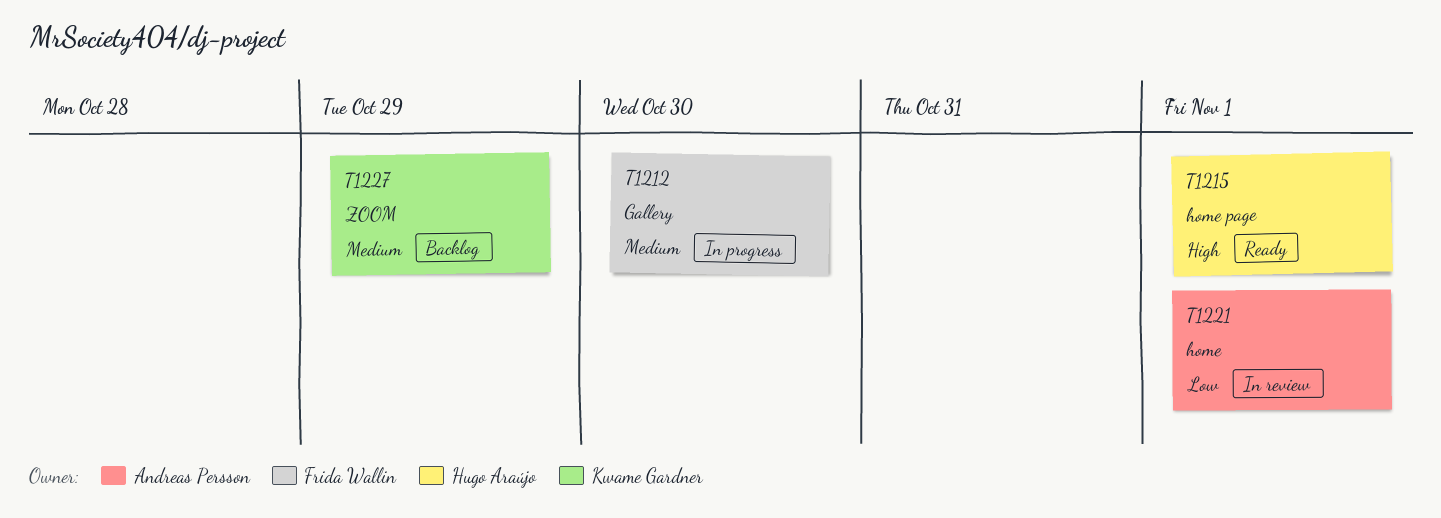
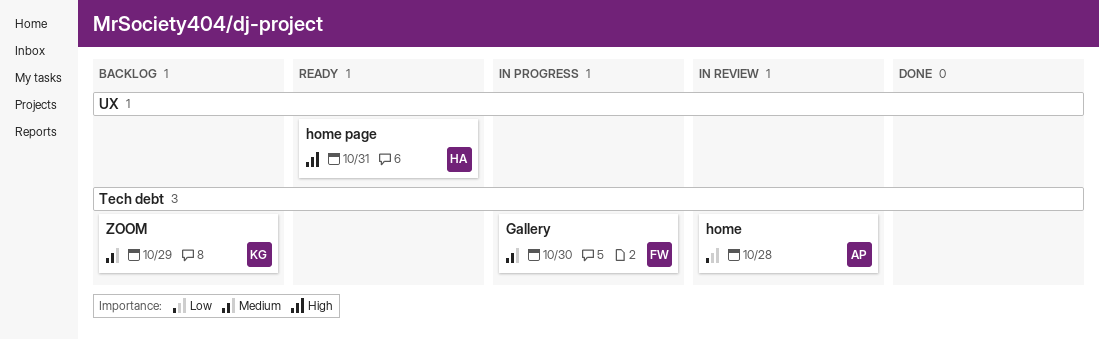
home, due: Nov 1 -> Oct 28
home page, due: Nov 1 -> Oct 31

